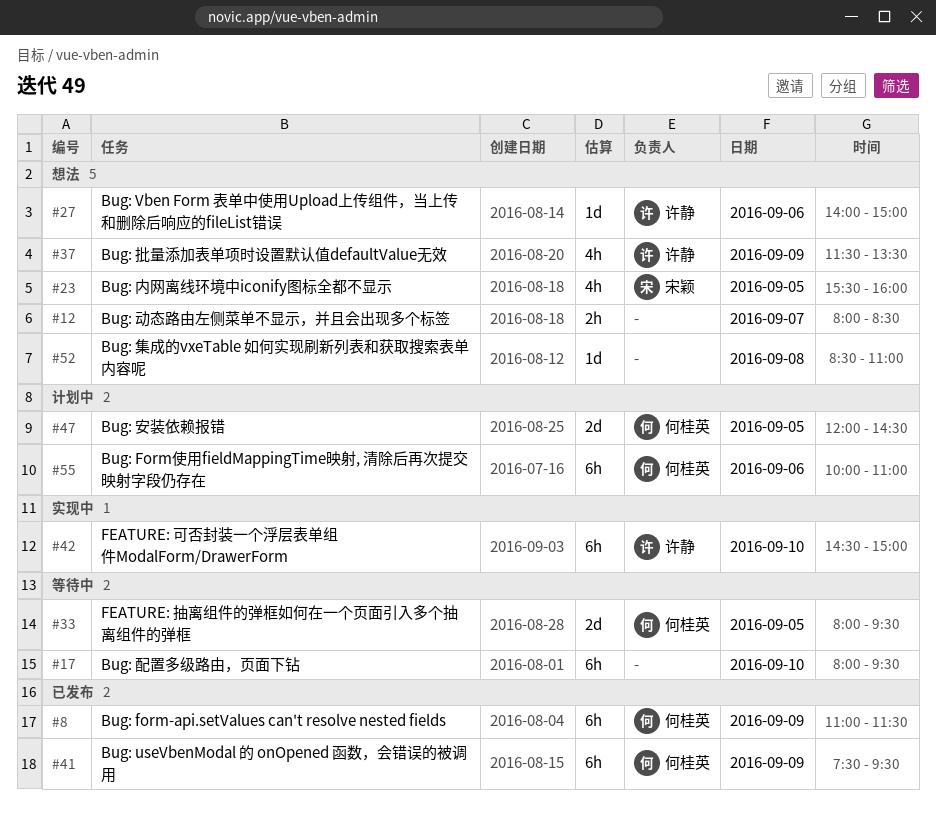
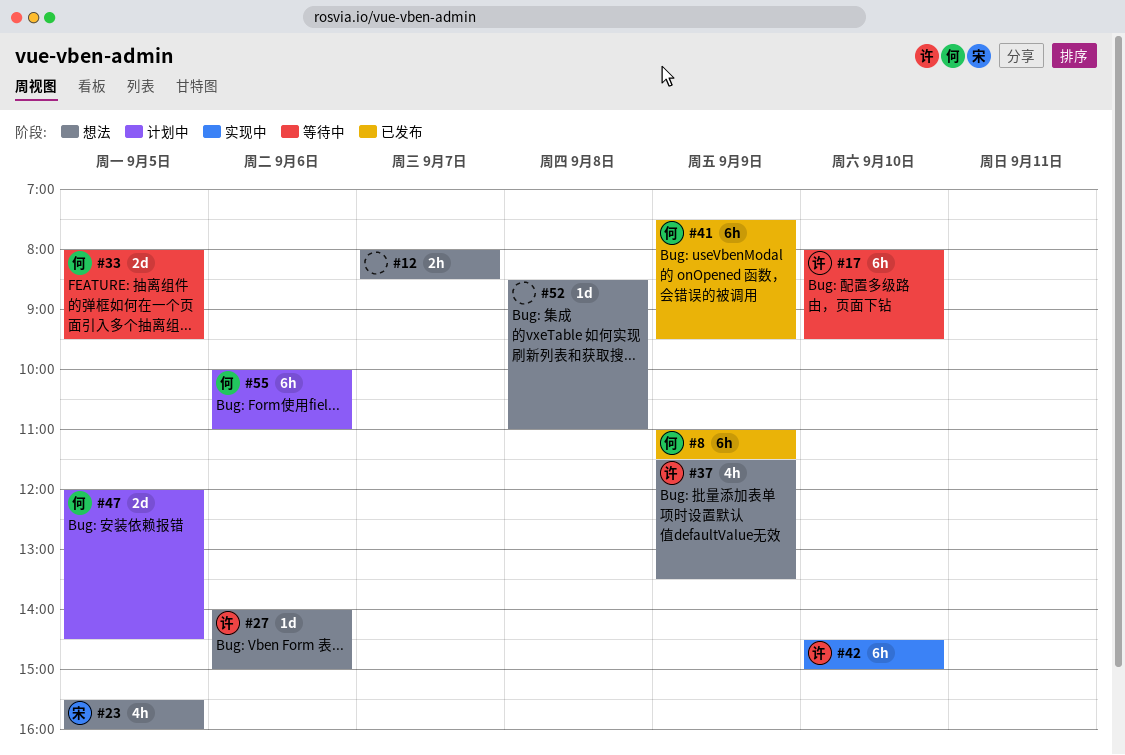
#17, owner: none -> 许静

